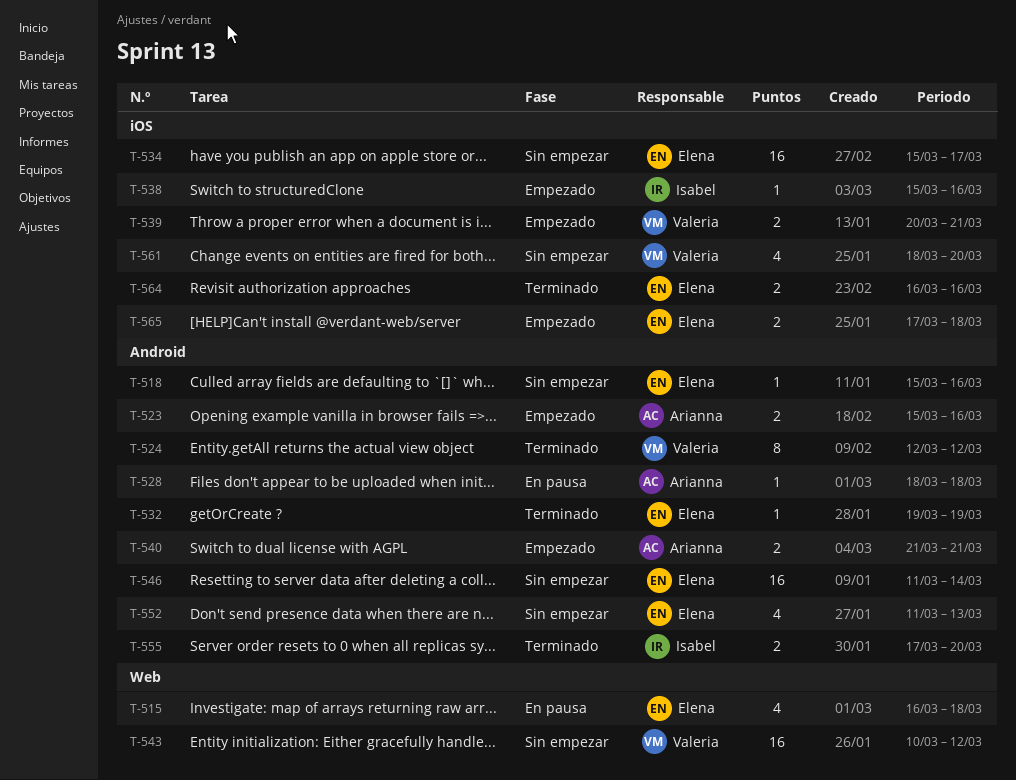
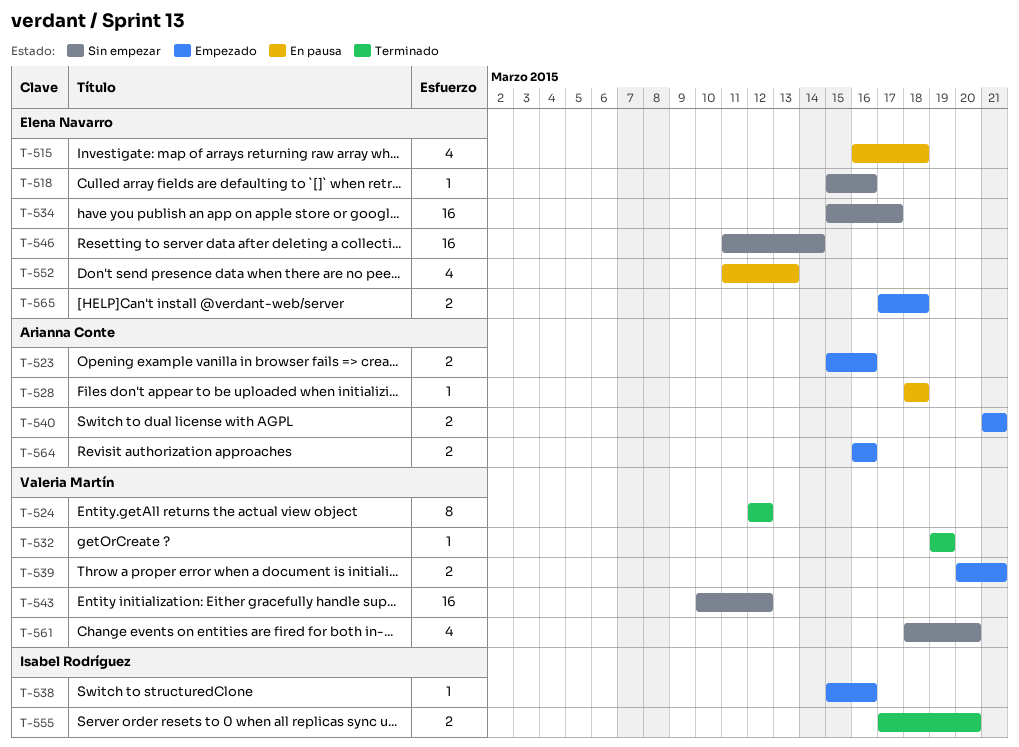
T-532, owner: Elena Navarro -> Valeria Martín
T-552, status: Sin empezar -> En pausa
T-564, status: Terminado -> Empezado
T-564, owner: Elena Navarro -> Arianna Conte

